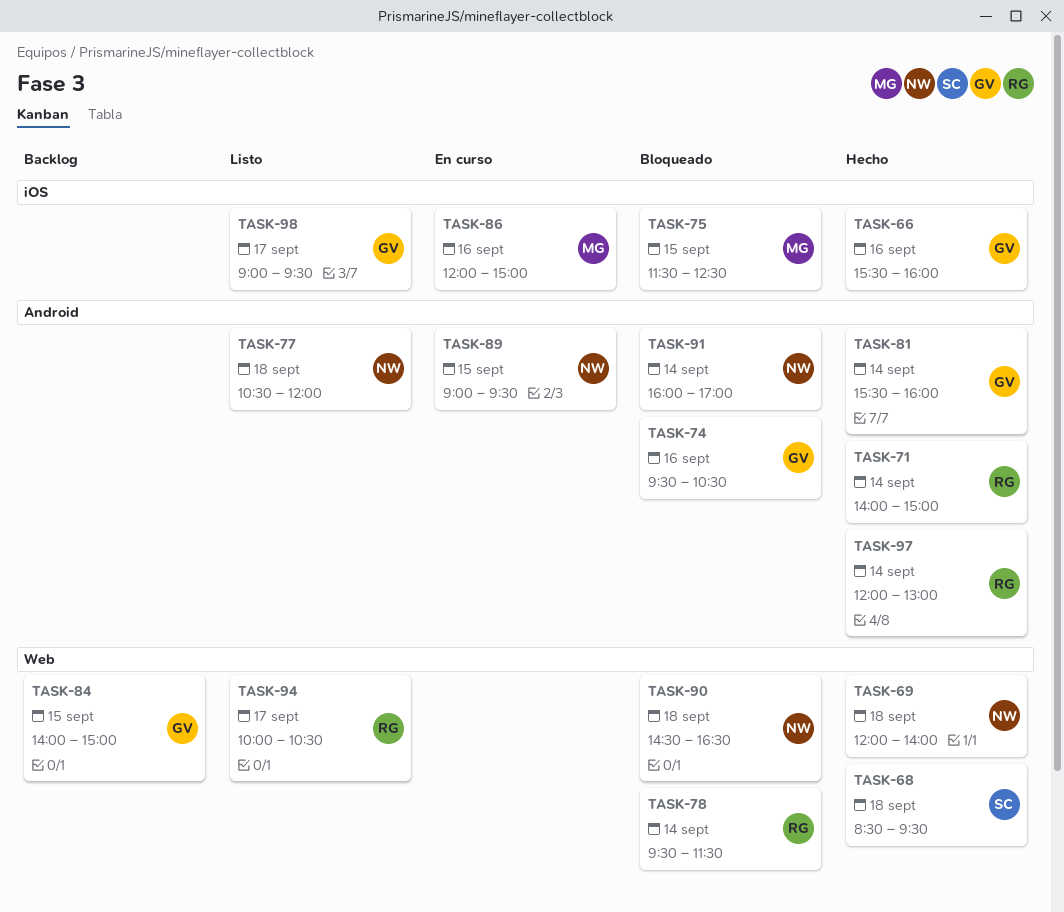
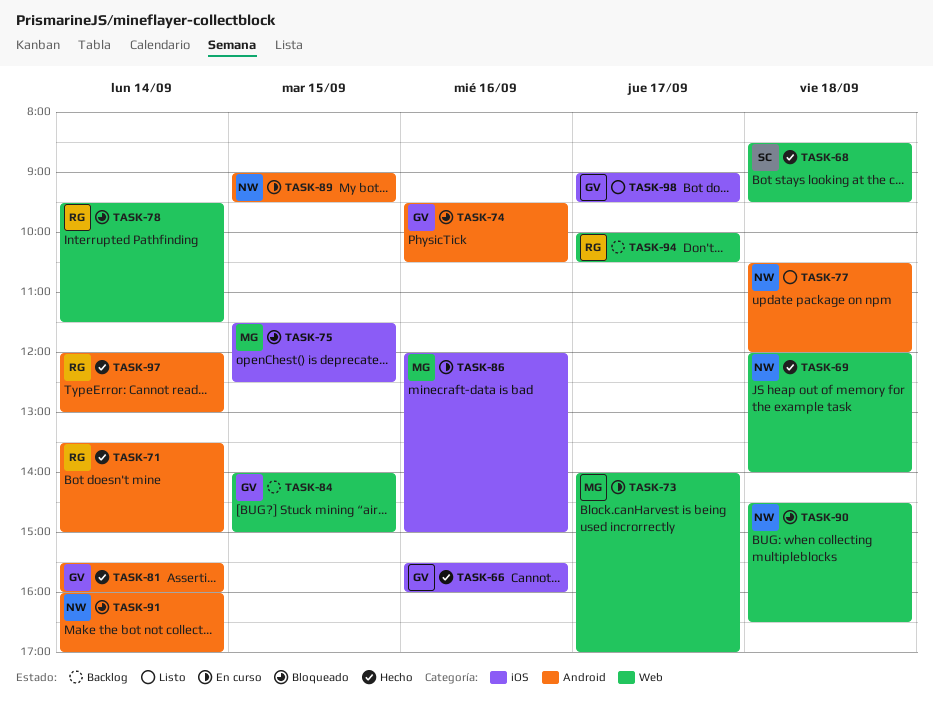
TASK-71, begins: 14:00 -> 13:30
TASK-73: none -> present
TASK-94, status: Listo -> Backlog

